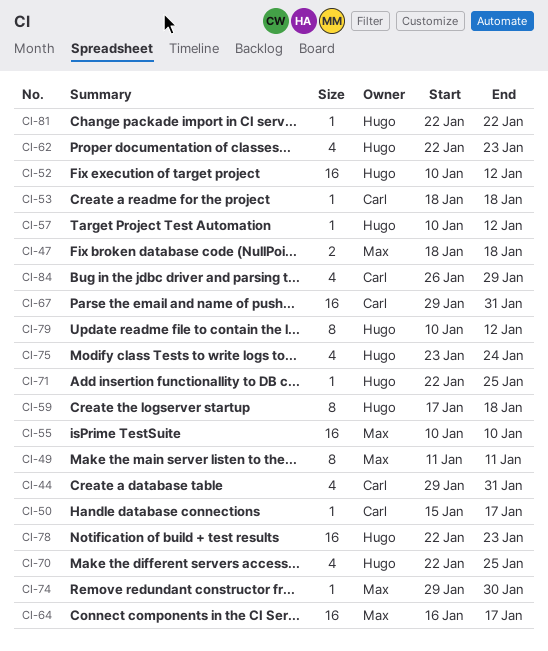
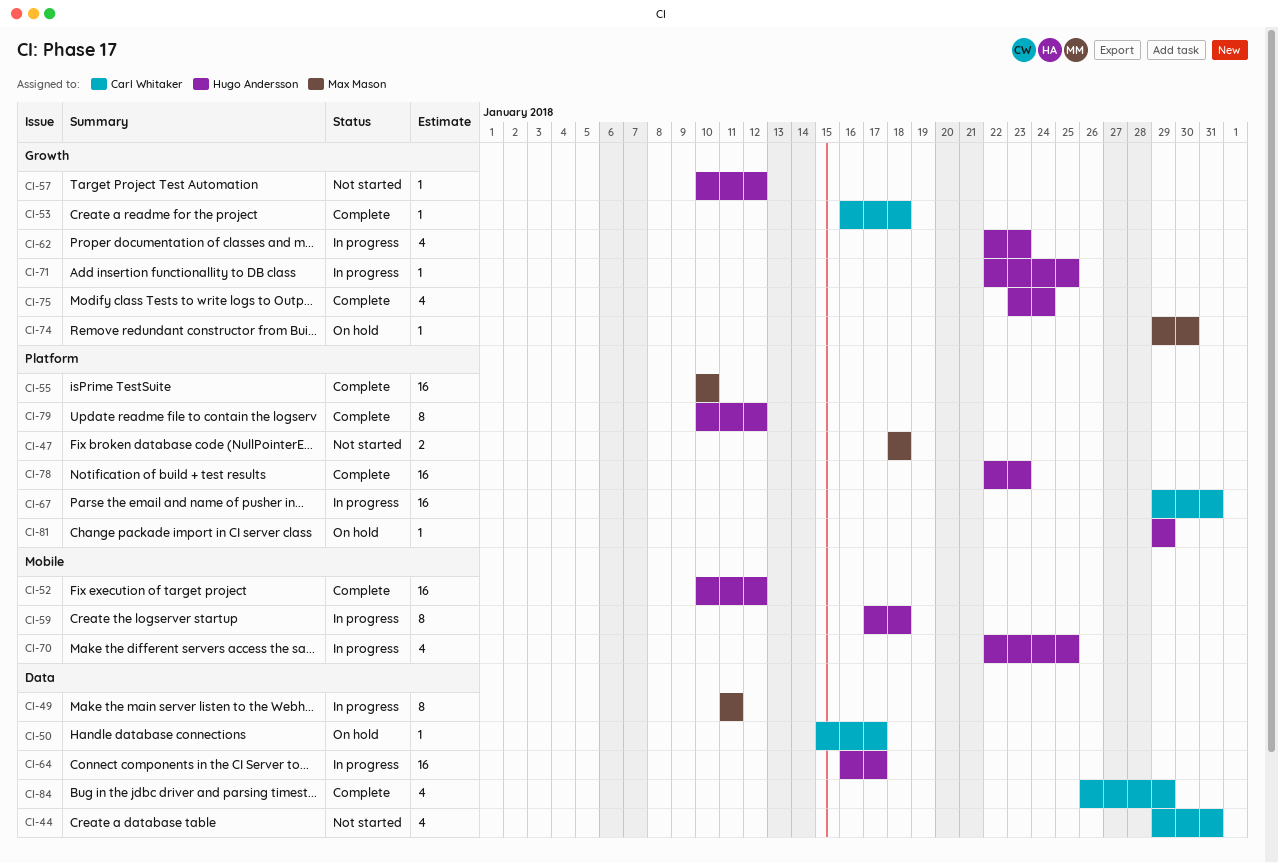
CI-53, start: Jan 18 -> Jan 16
CI-64, owner: Max Mason -> Hugo Andersson
CI-81, start: Jan 22 -> Jan 29
CI-81, due: Jan 22 -> Jan 29

